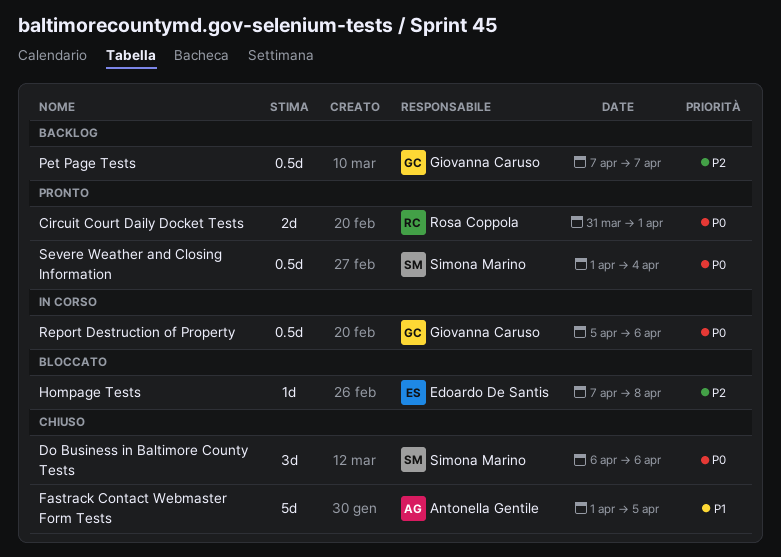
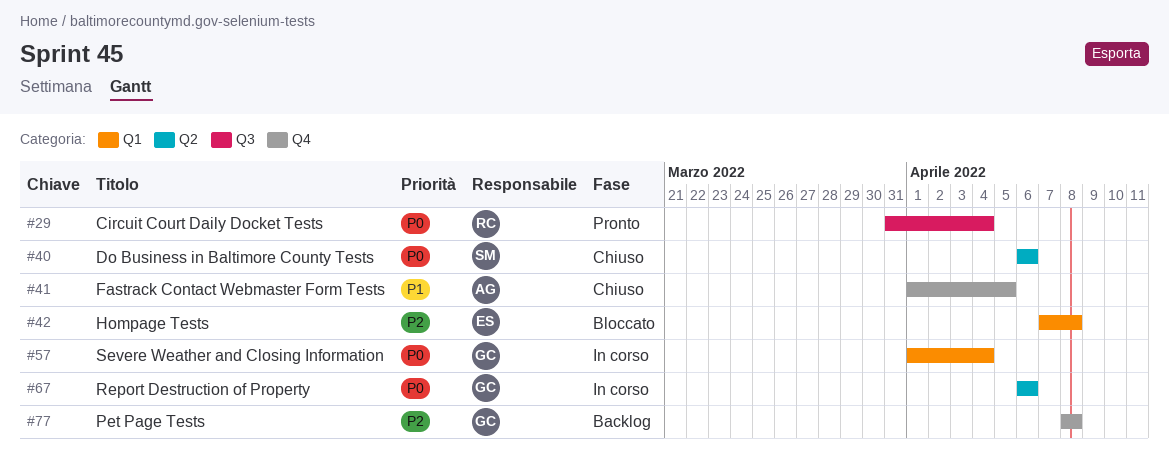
Circuit Court Daily Docket Tests, due: Apr 1 -> Apr 4
Pet Page Tests, start: Apr 7 -> Apr 8
Pet Page Tests, due: Apr 7 -> Apr 8
Report Destruction of Property, start: Apr 5 -> Apr 6
Severe Weather and Closing Information, status: Pronto -> In corso
Severe Weather and Closing Information, owner: Simona Marino -> Giovanna Caruso

